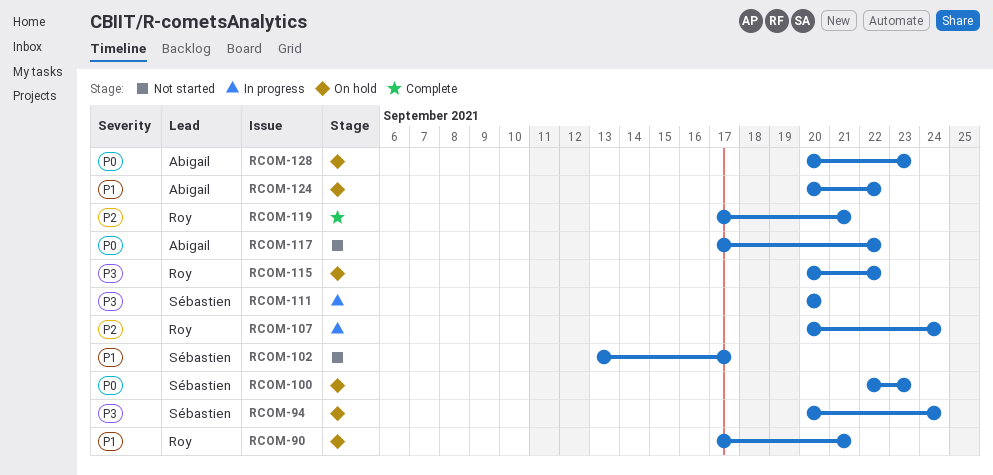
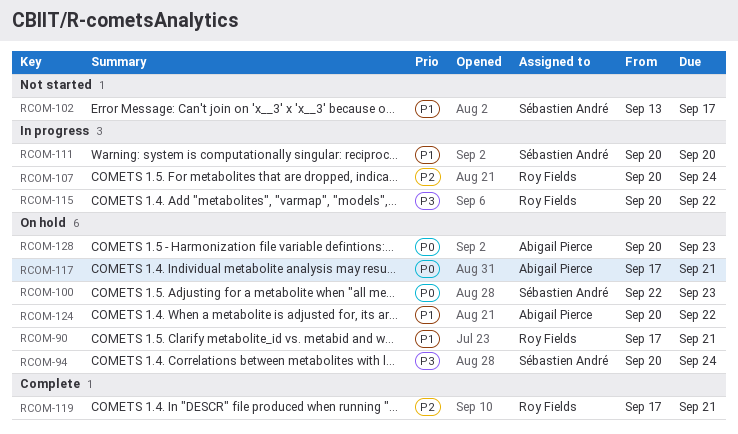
RCOM-111, priority: P3 -> P1
RCOM-115, status: On hold -> In progress
RCOM-117, status: Not started -> On hold
RCOM-117, due: Sep 22 -> Sep 21

